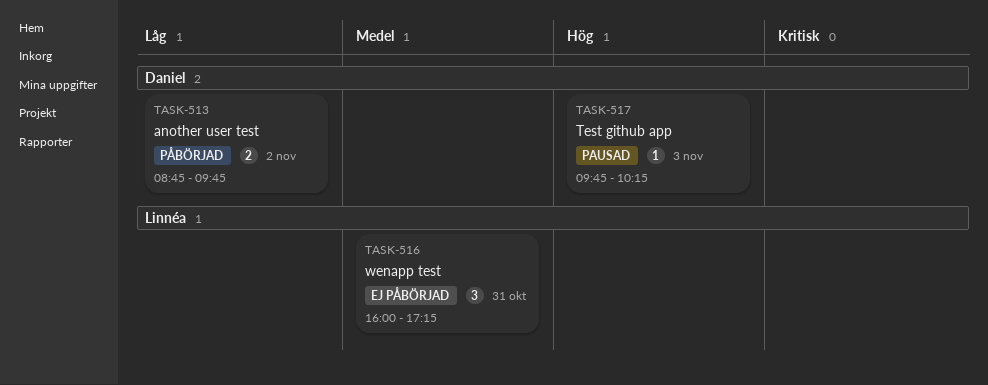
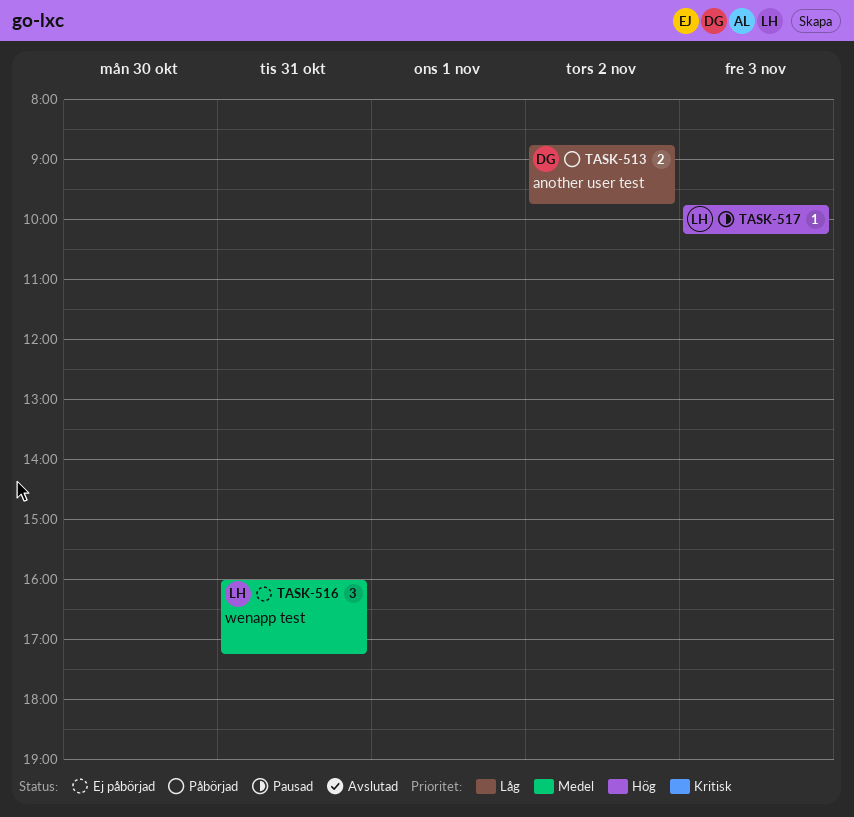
TASK-517, owner: Daniel -> Linnéa

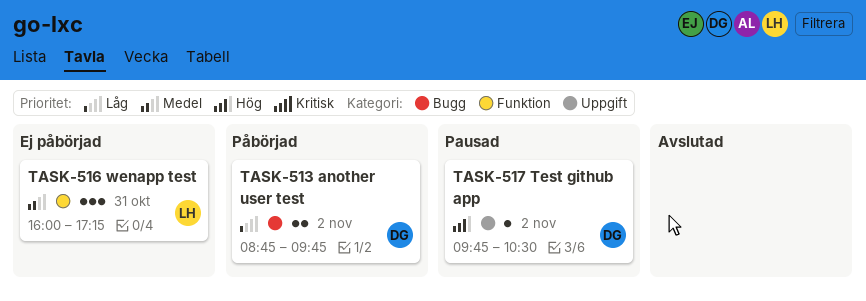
TASK-517, owner: LH -> DG
TASK-517, day: Nov 3 -> Nov 2
TASK-517, ends: 10:15 -> 10:30

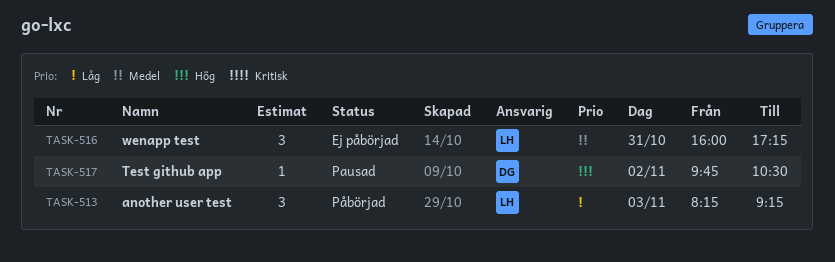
TASK-513, owner: DG -> LH
TASK-513, estimate: 2 -> 3
TASK-513, day: Nov 2 -> Nov 3
TASK-513, begins: 08:45 -> 08:15
TASK-513, ends: 09:45 -> 09:15

